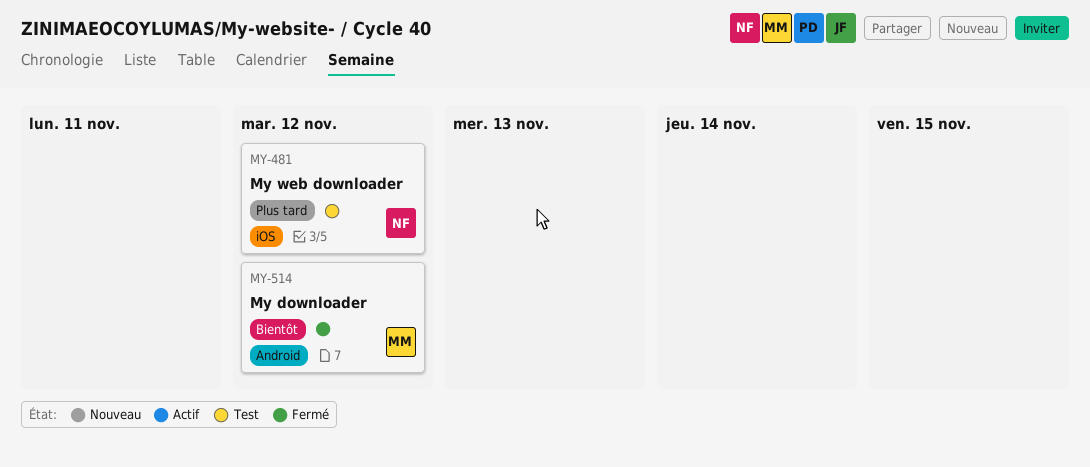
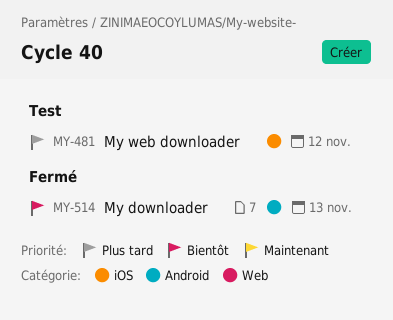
MY-514, due: Nov 12 -> Nov 13

